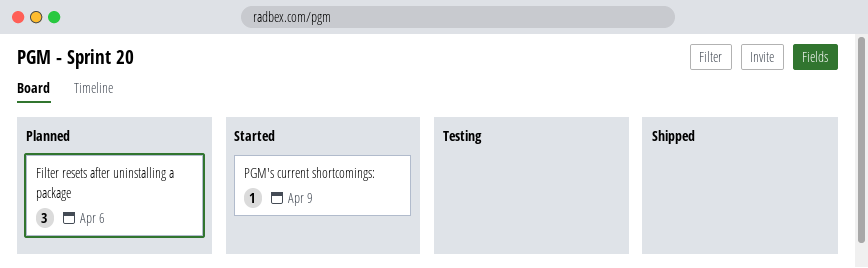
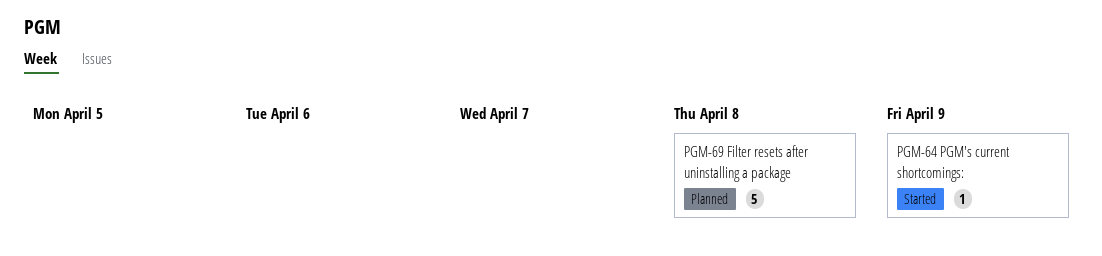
Filter resets after uninstalling a package, estimate: 3 -> 5
Filter resets after uninstalling a package, due: Apr 6 -> Apr 8

